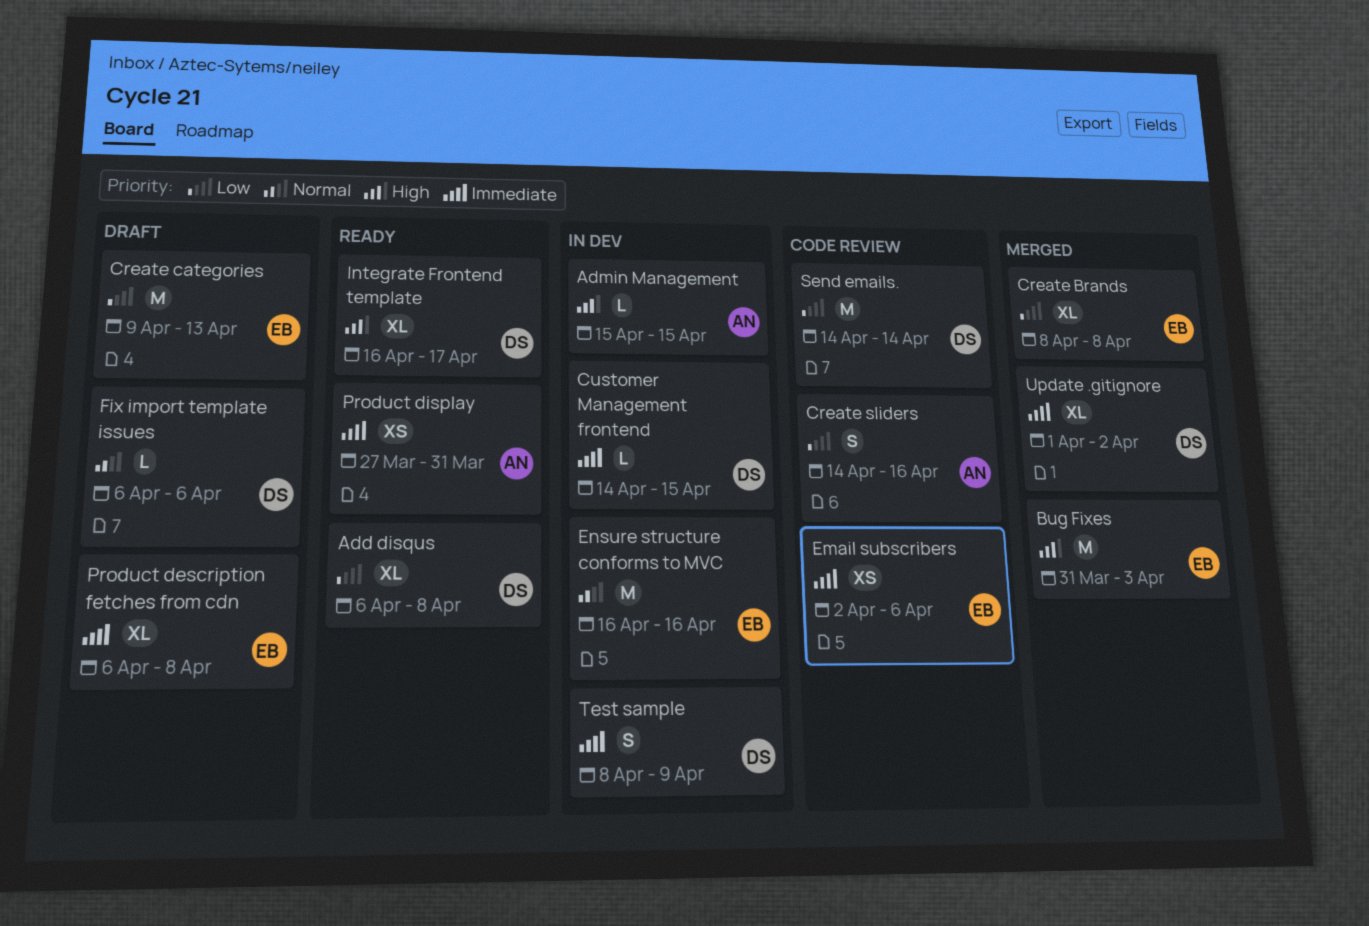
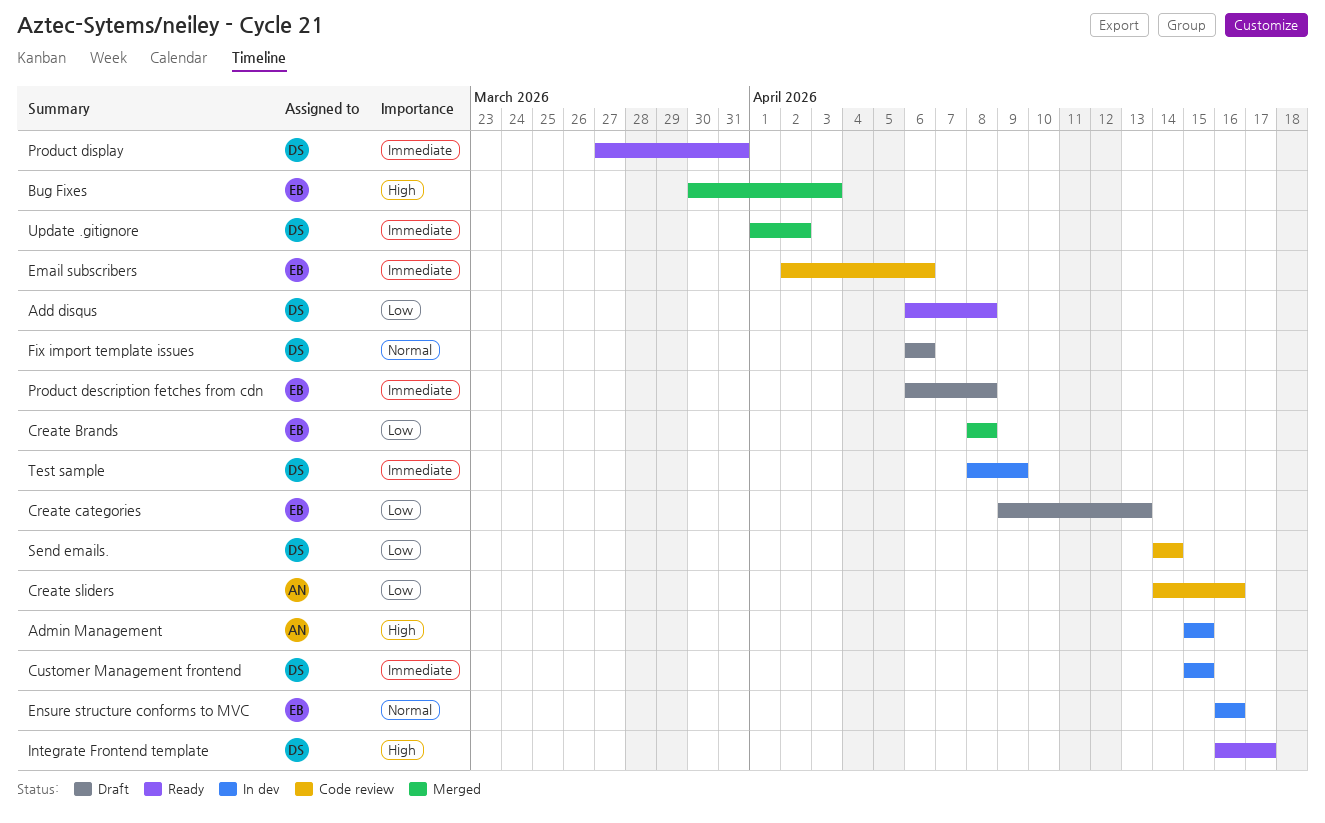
Bug Fixes, start: Mar 31 -> Mar 30
Customer Management frontend, start: Apr 14 -> Apr 15
Product display, owner: AN -> DS

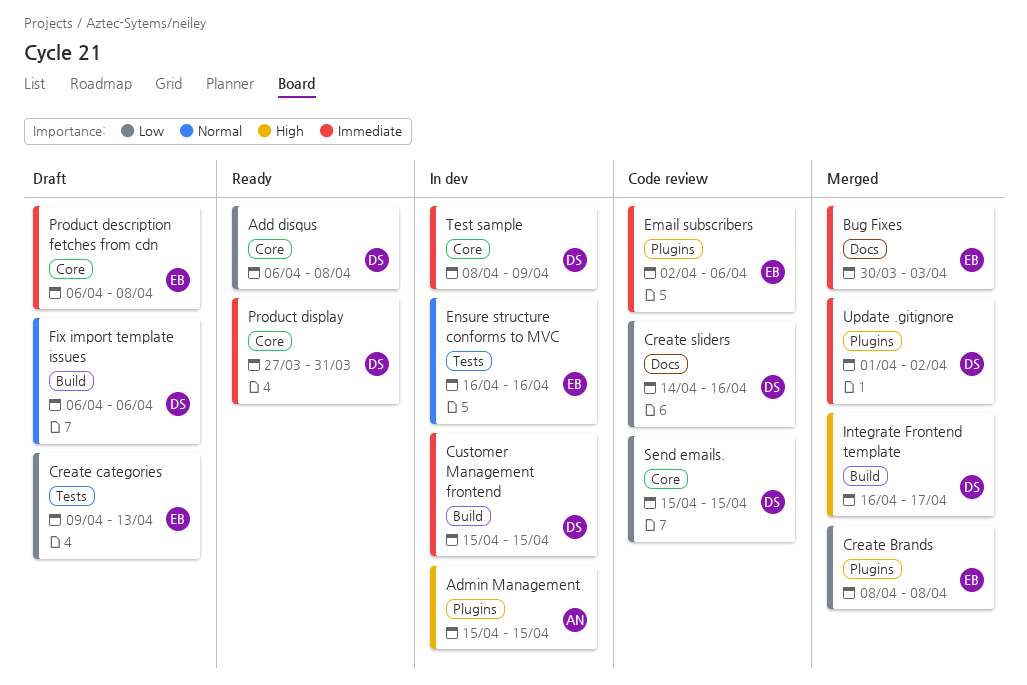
Bug Fixes, priority: High -> Immediate
Create sliders, owner: AN -> DS
Integrate Frontend template, status: Ready -> Merged
Send emails., start: Apr 14 -> Apr 15
Send emails., due: Apr 14 -> Apr 15

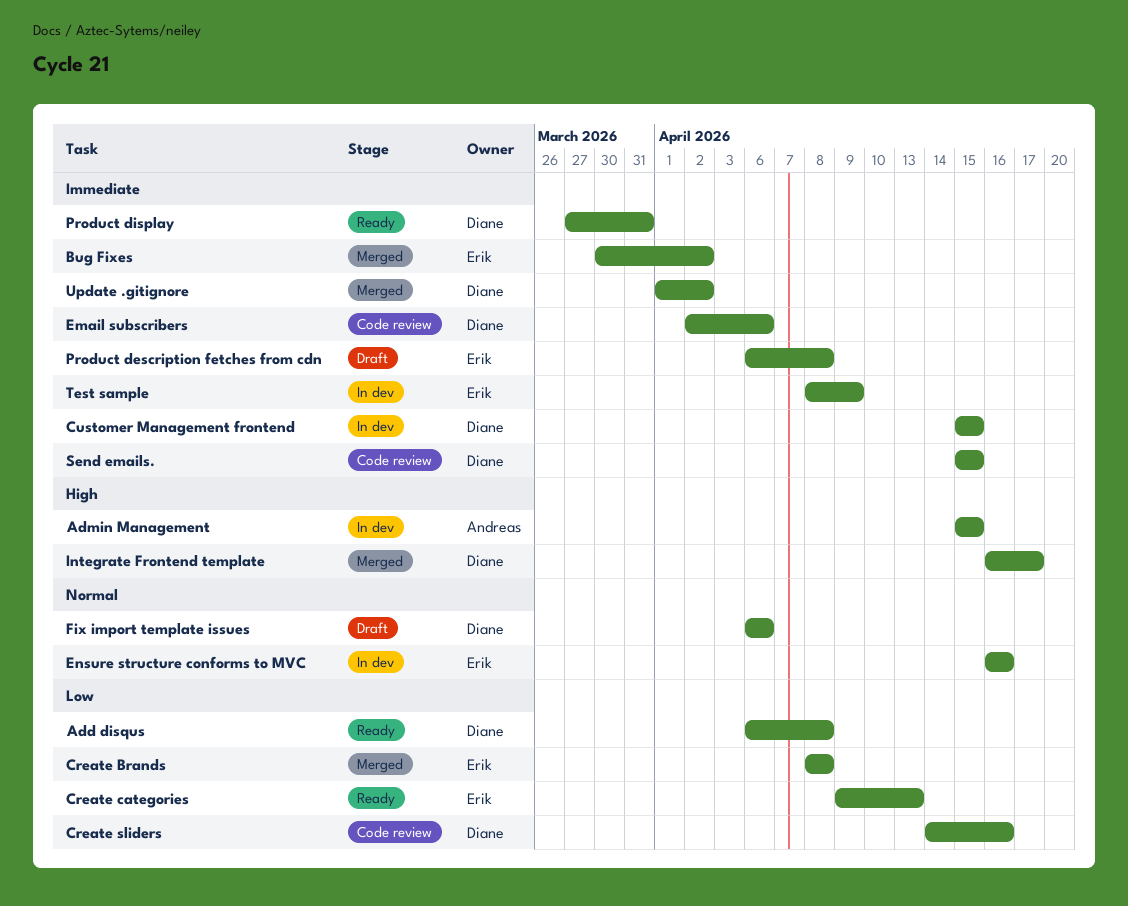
Bug Fixes, due: Apr 3 -> Apr 2
Create categories, status: Draft -> Ready
Email subscribers, owner: Erik -> Diane
Send emails., priority: Low -> Immediate
Test sample, owner: Diane -> Erik

